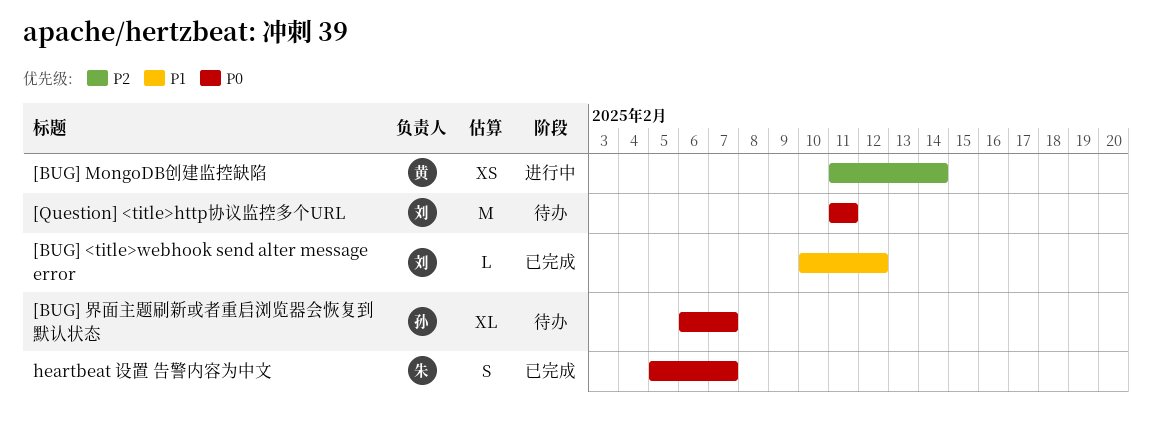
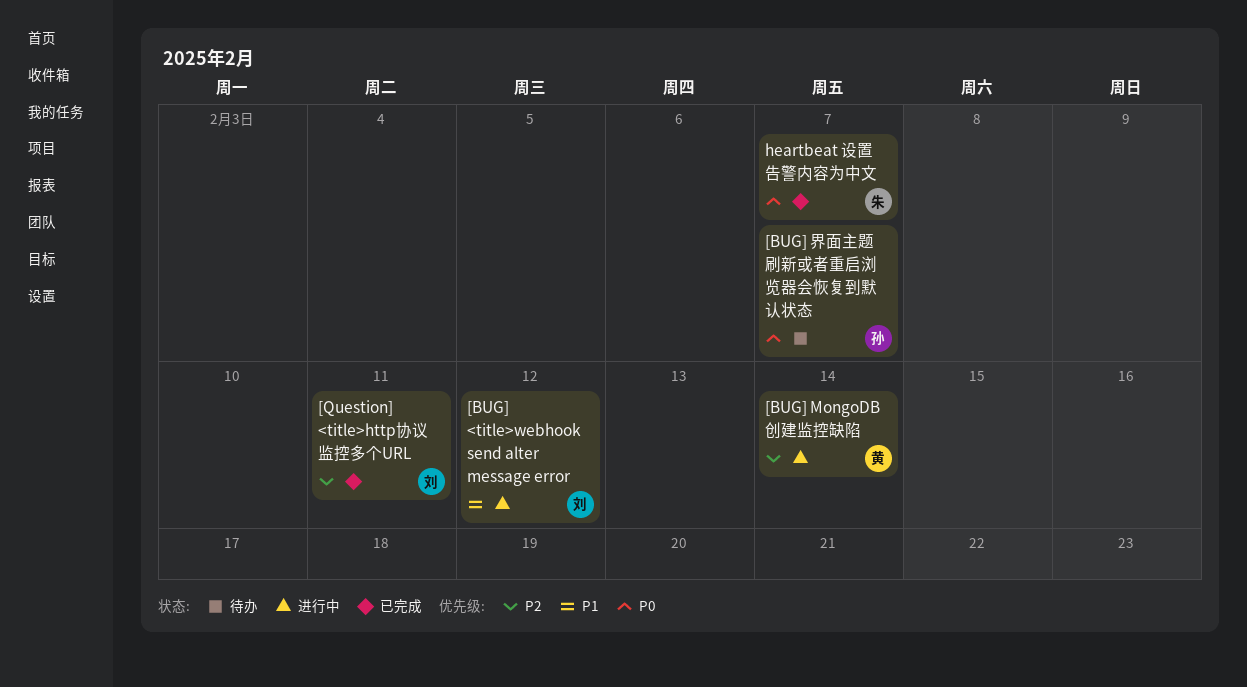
[BUG] <title>webhook send alter message error, status: 已完成 -> 进行中
[Question] <title>http协议监控多个URL, status: 待办 -> 已完成
[Question] <title>http协议监控多个URL, priority: P0 -> P2

